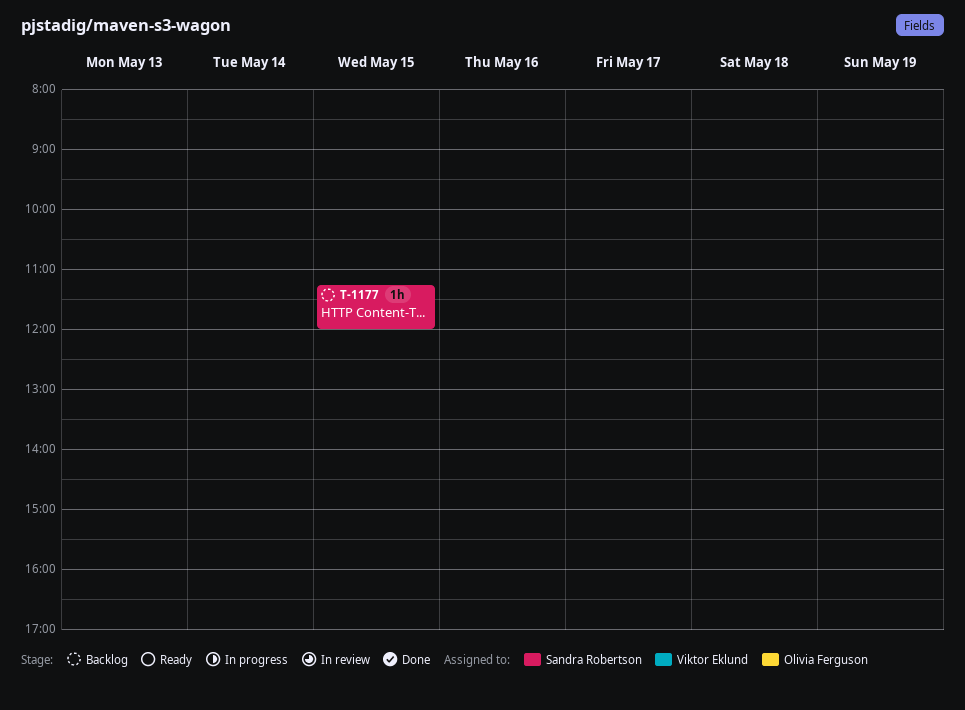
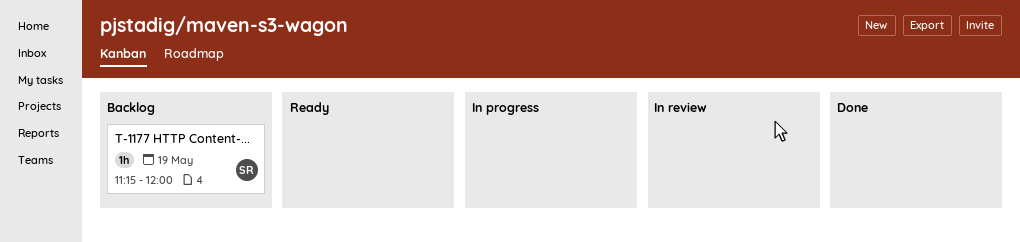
T-1177, day: May 15 -> May 19

